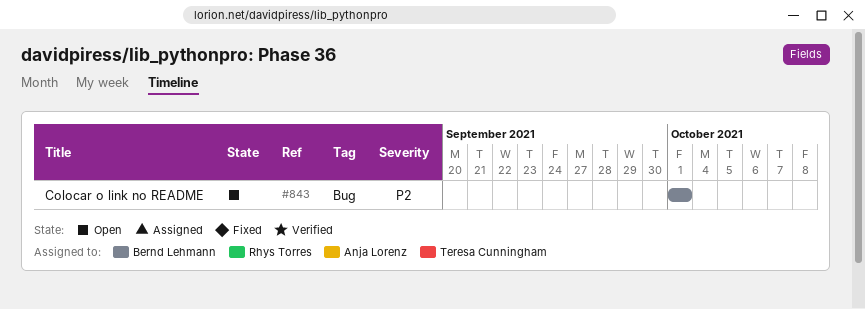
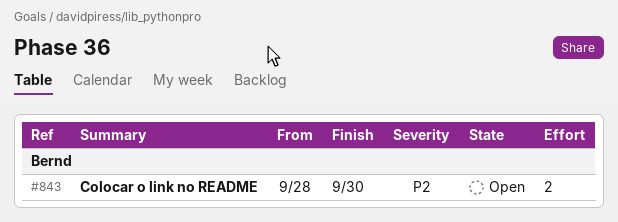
#843, start: Oct 1 -> Sep 28
#843, due: Oct 1 -> Sep 30

